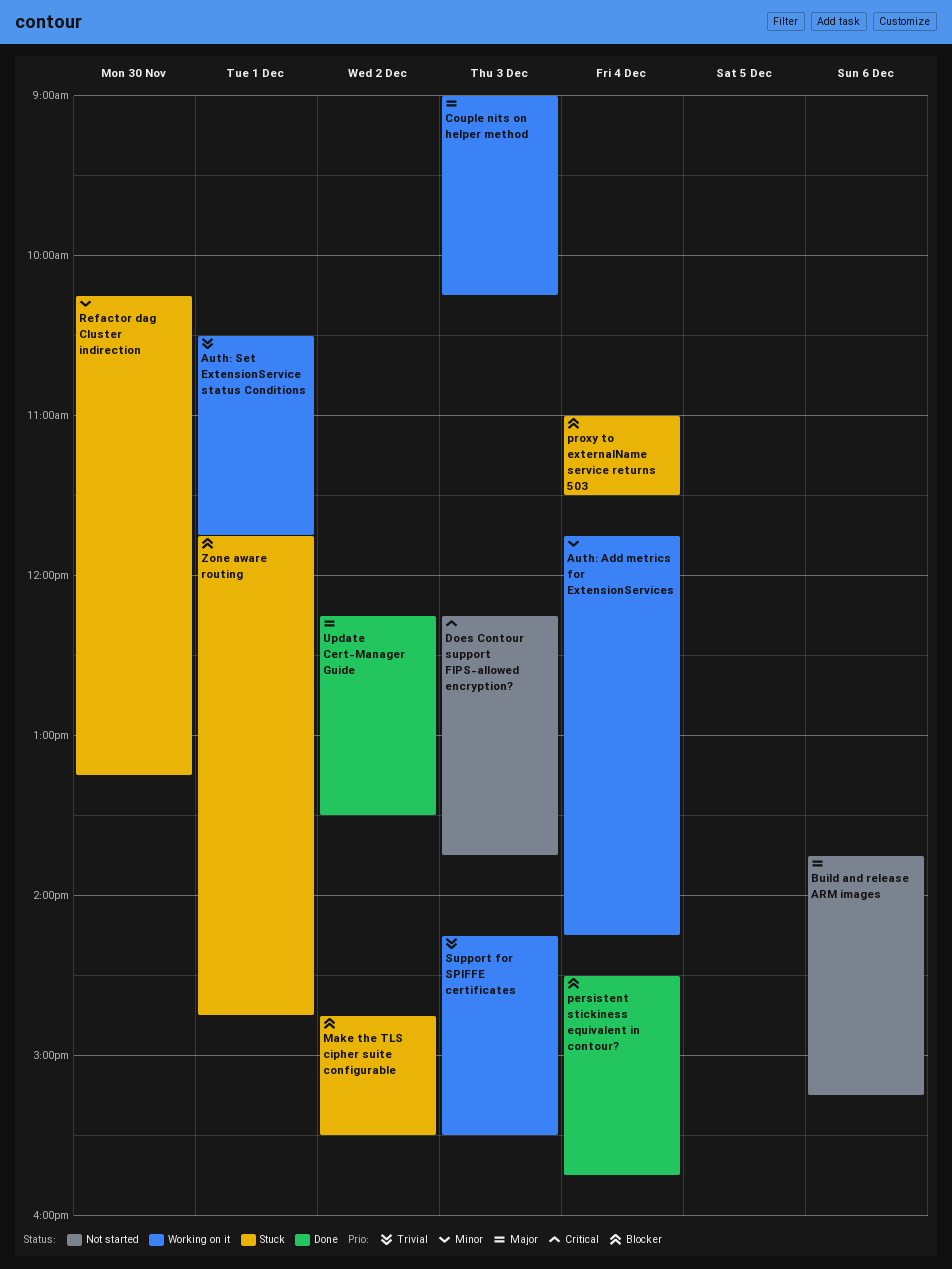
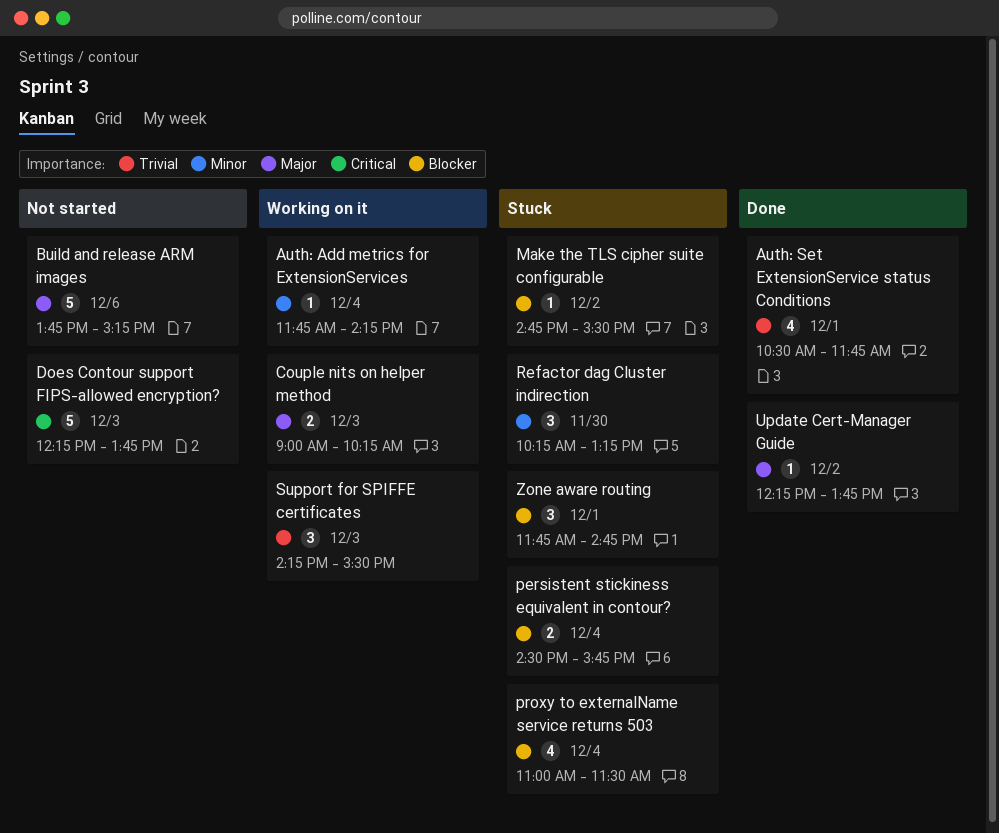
Auth: Set ExtensionService status Conditions, status: Working on it -> Done
persistent stickiness equivalent in contour?, status: Done -> Stuck
Update Cert-Manager Guide, ends: 13:30 -> 13:45

